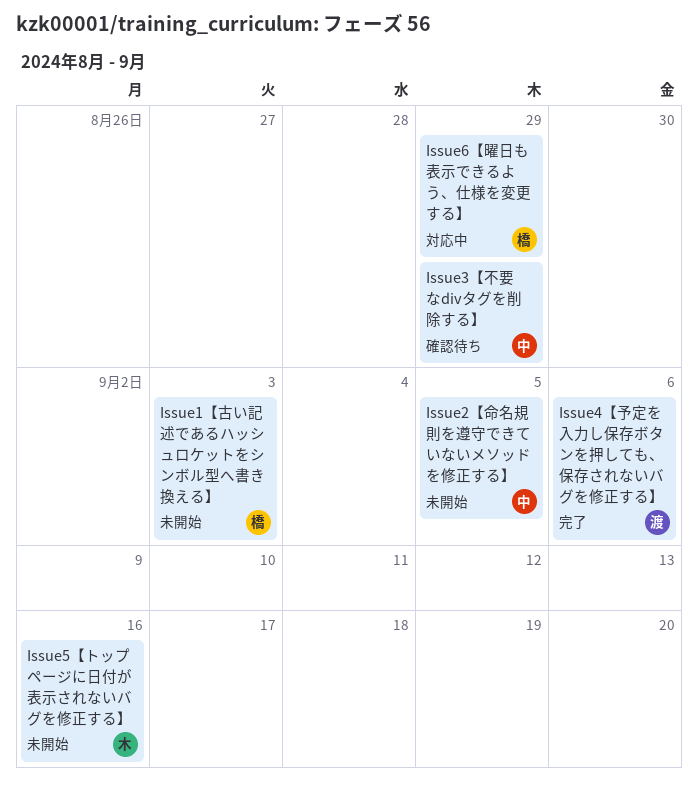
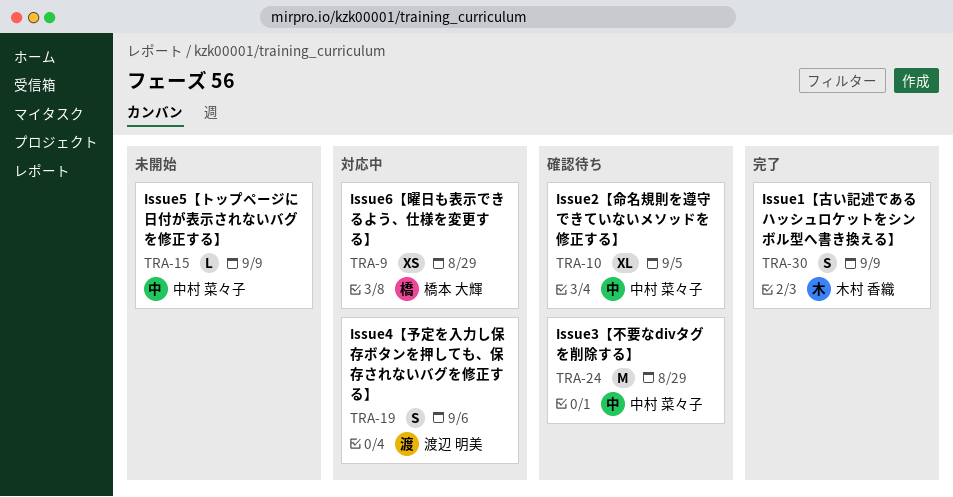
Issue1【古い記述であるハッシュロケットをシンボル型へ書き換える】, status: 未開始 -> 完了
Issue1【古い記述であるハッシュロケットをシンボル型へ書き換える】, owner: 橋本 大輝 -> 木村 香織
Issue1【古い記述であるハッシュロケットをシンボル型へ書き換える】, due: Sep 3 -> Sep 9
Issue2【命名規則を遵守できていないメソッドを修正する】, status: 未開始 -> 確認待ち
Issue4【予定を入力し保存ボタンを押しても、保存されないバグを修正する】, status: 完了 -> 対応中
Issue5【トップページに日付が表示されないバグを修正する】, owner: 木村 香織 -> 中村 菜々子
Issue5【トップページに日付が表示されないバグを修正する】, due: Sep 16 -> Sep 9

